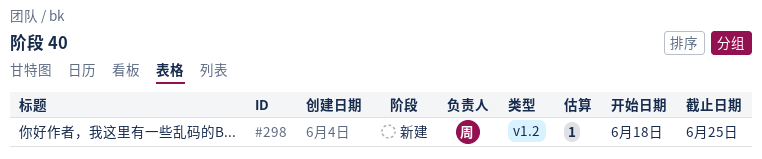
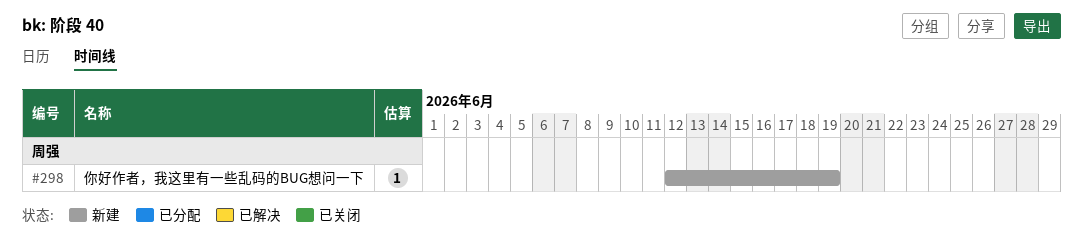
#298, start: Jun 18 -> Jun 12
#298, due: Jun 25 -> Jun 19

